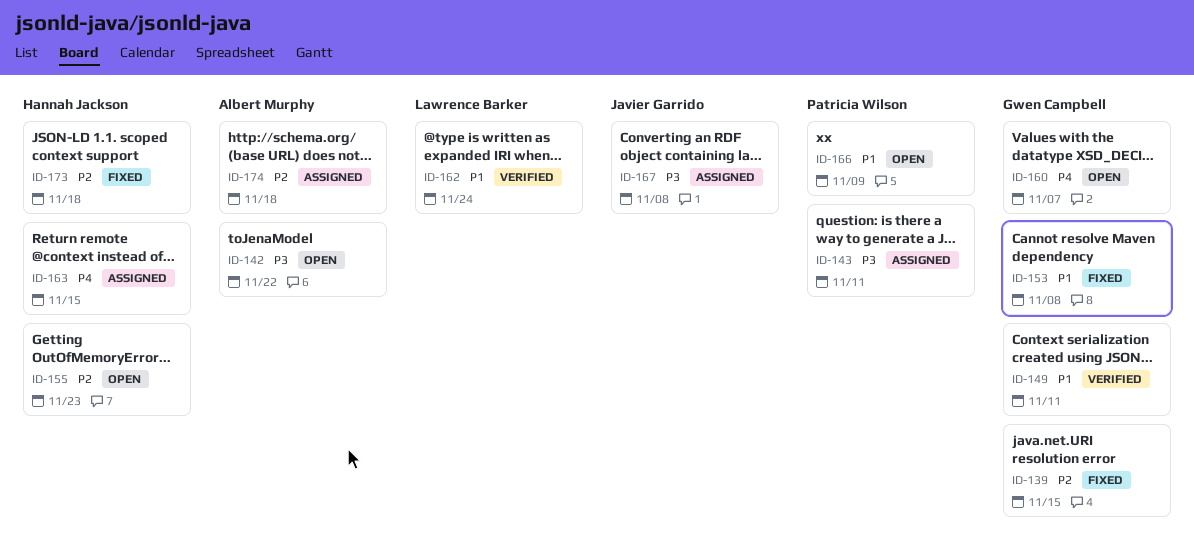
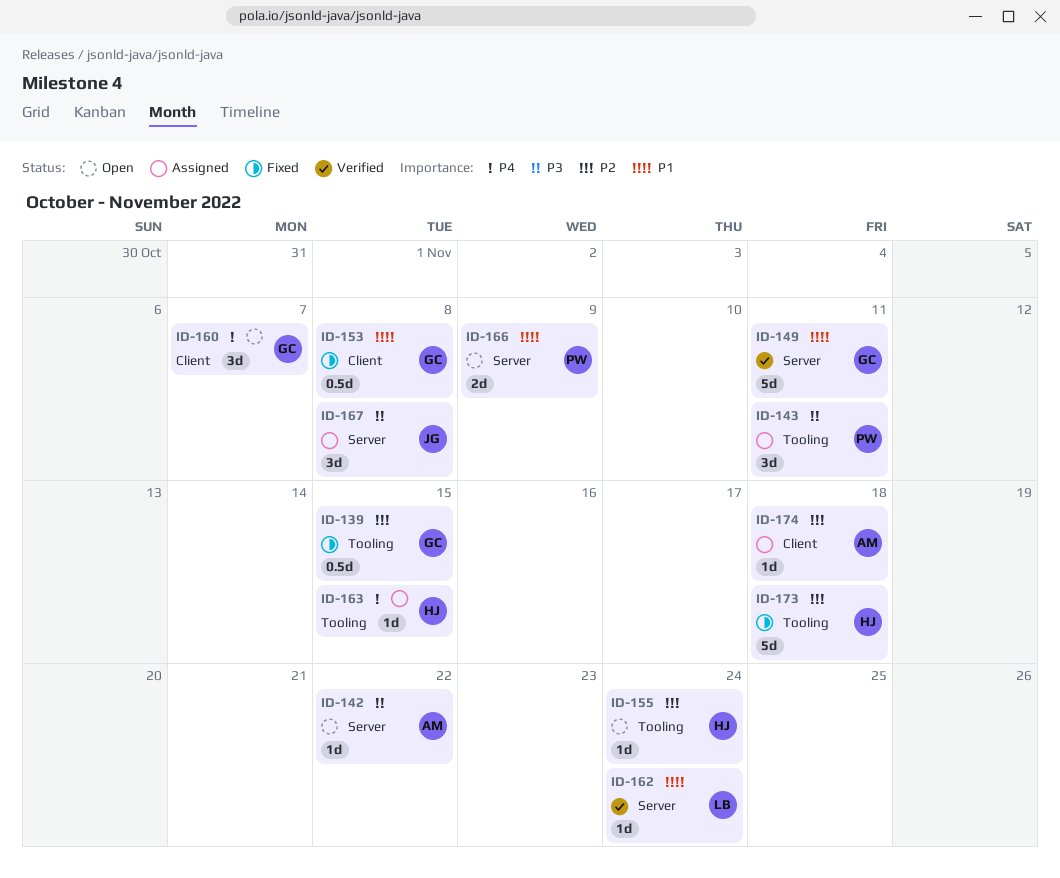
ID-155, due: Nov 23 -> Nov 24

